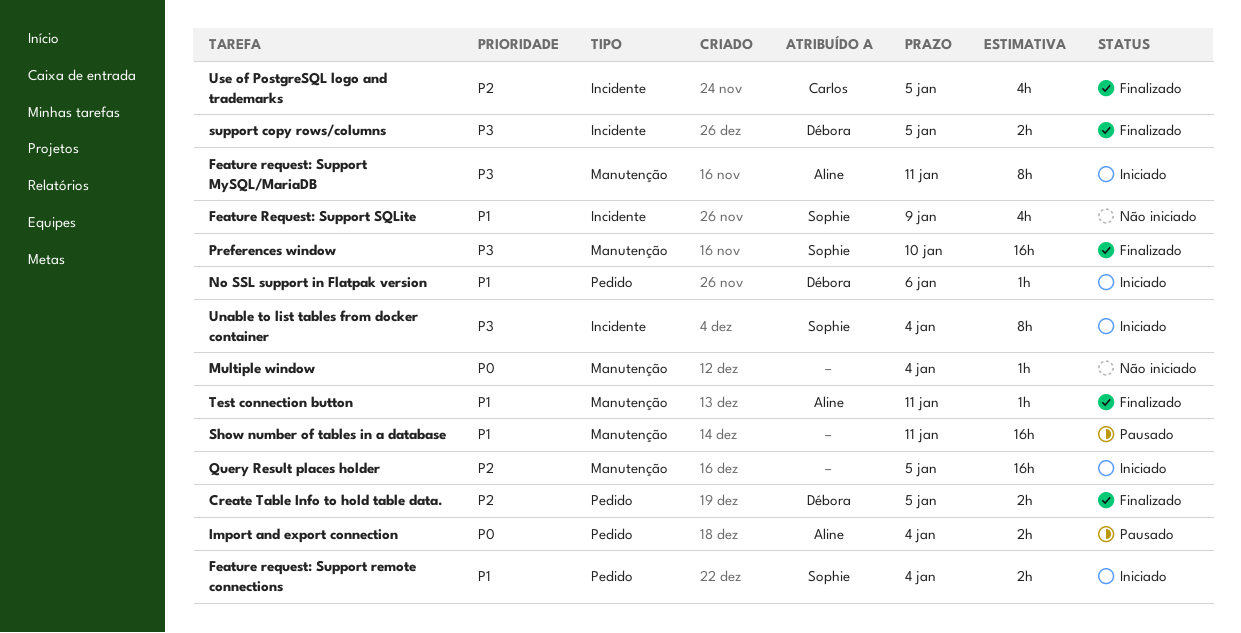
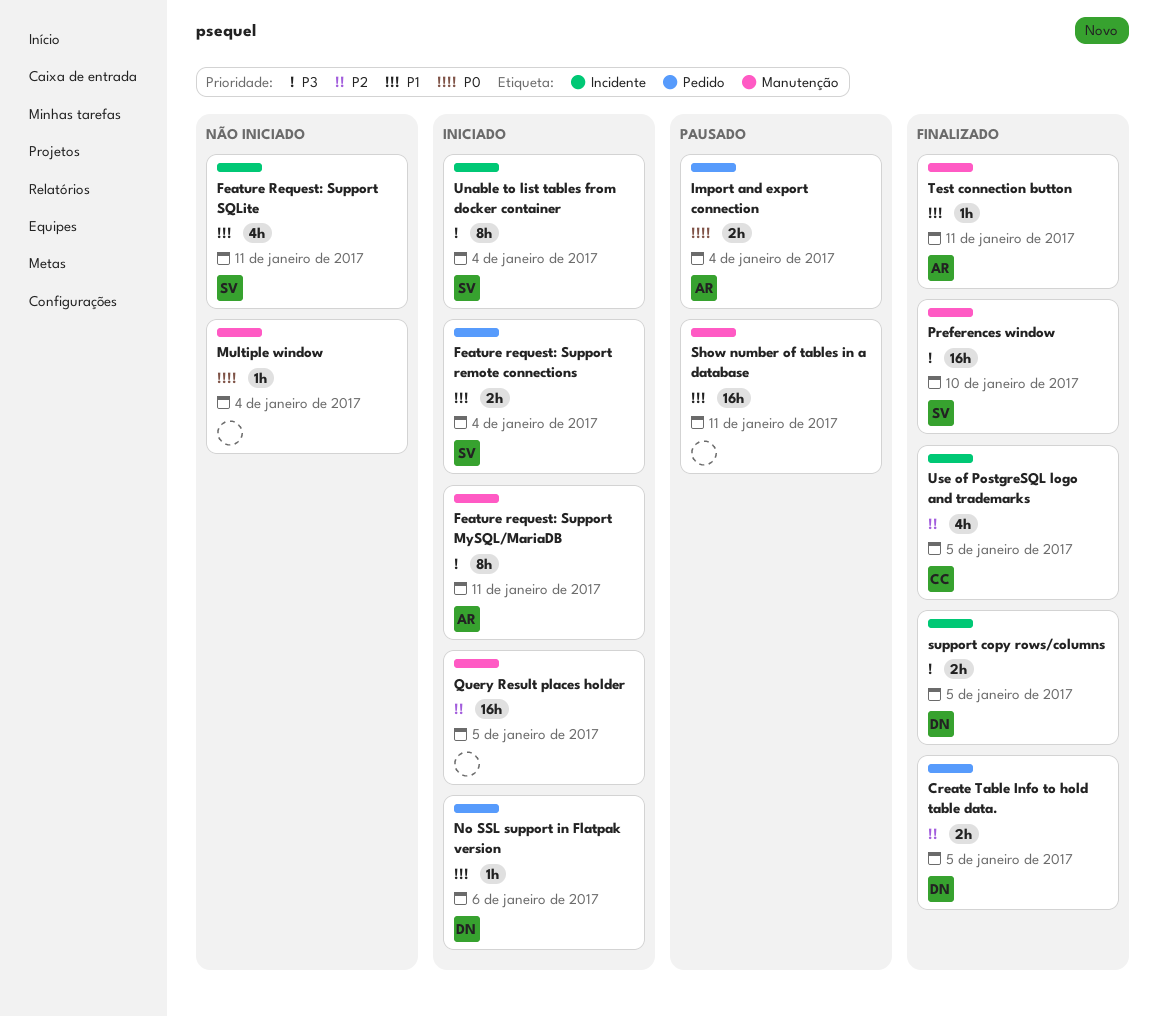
Feature Request: Support SQLite, due: Jan 9 -> Jan 11

